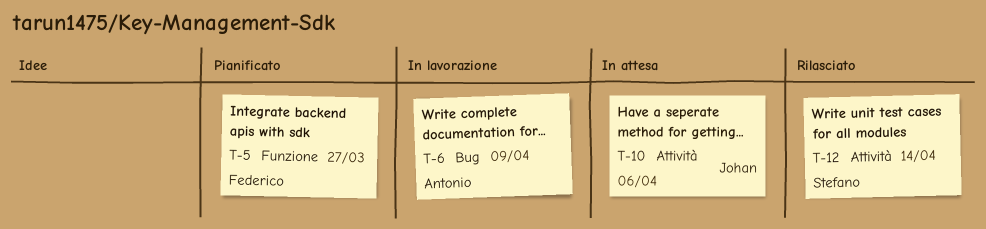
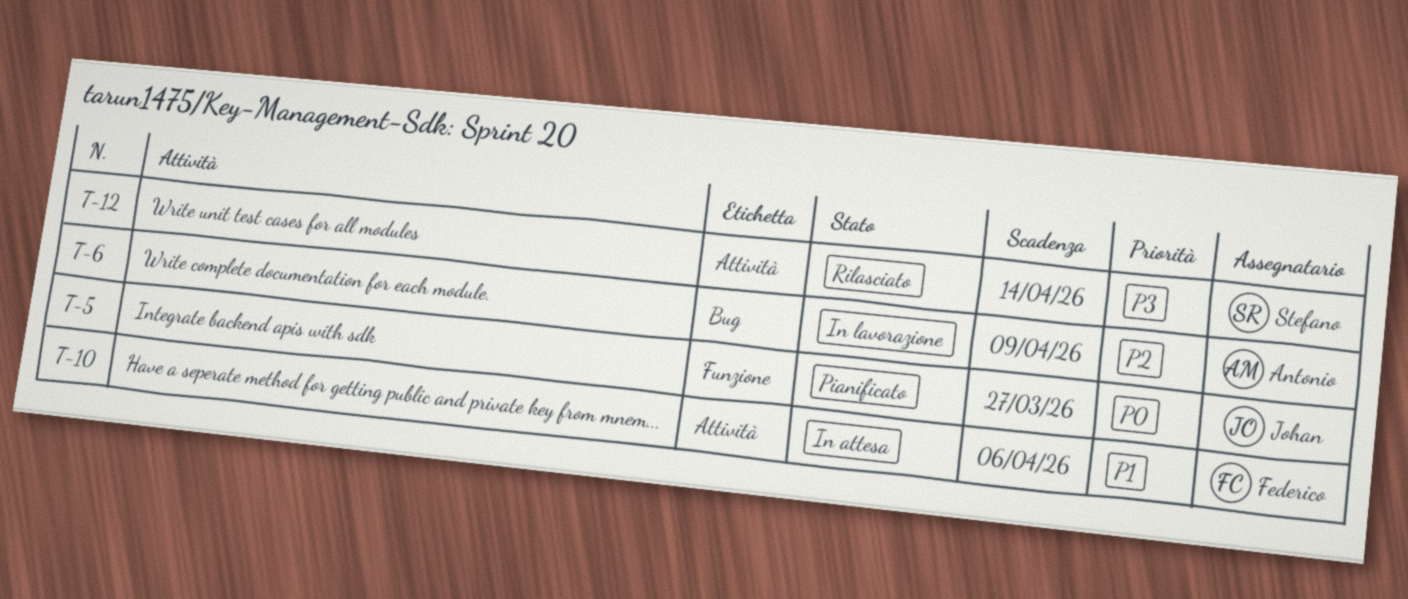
T-5, owner: Federico -> Johan
T-10, owner: Johan -> Federico

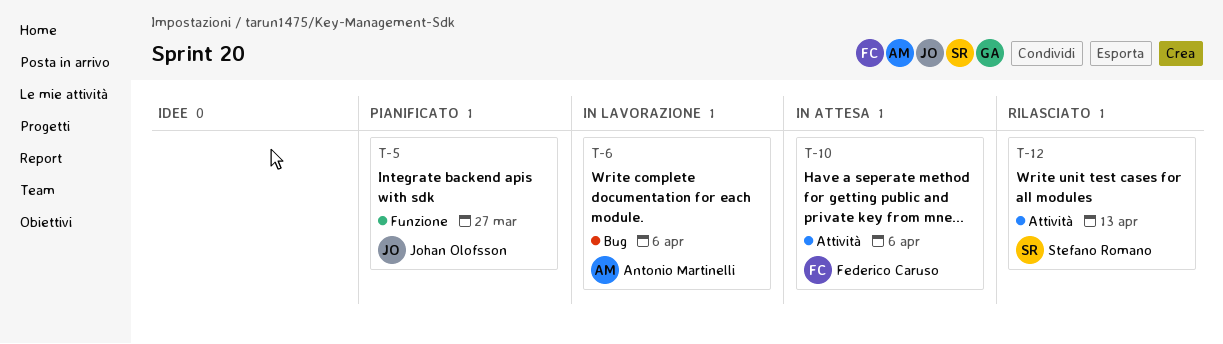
T-6, due: Apr 9 -> Apr 6
T-12, due: Apr 14 -> Apr 13

